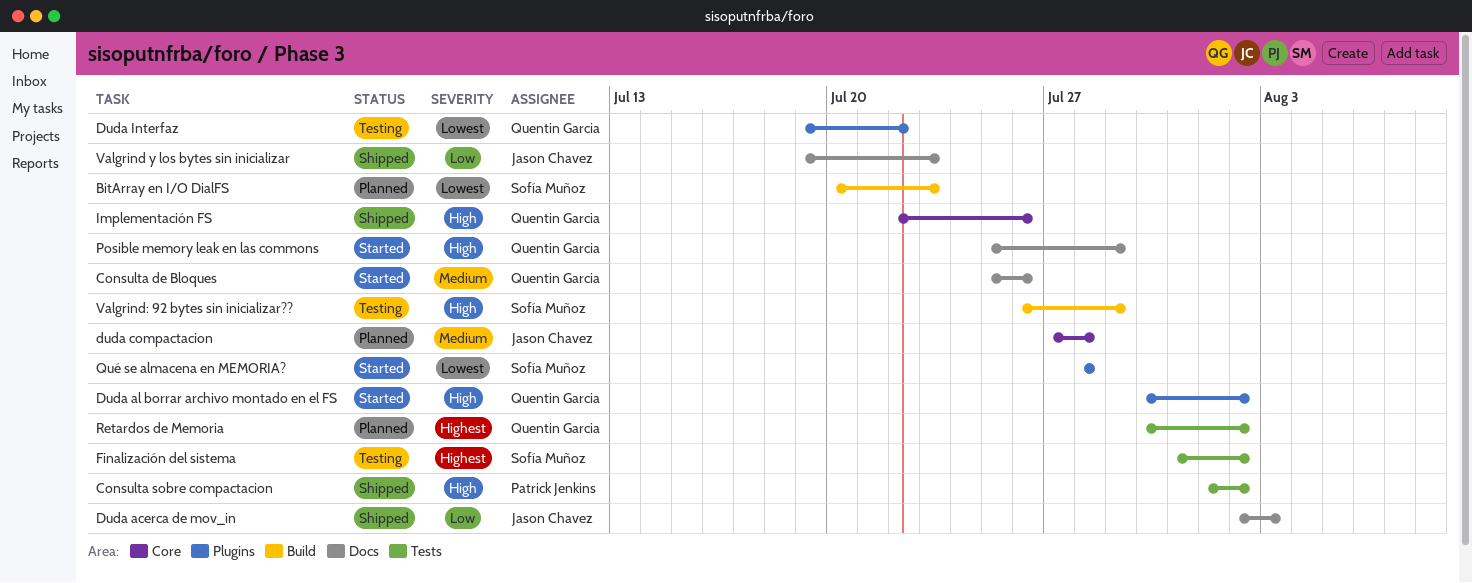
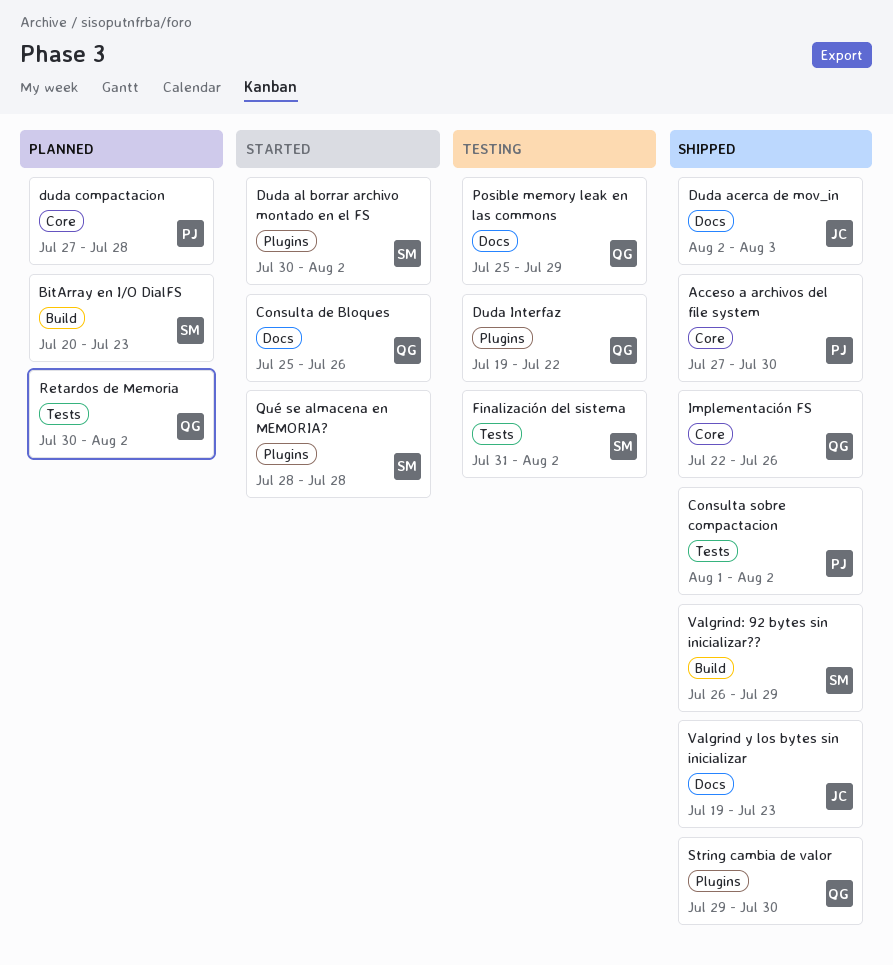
Acceso a archivos del file system: none -> present
Duda al borrar archivo montado en el FS, owner: Quentin Garcia -> Sofía Muñoz
duda compactacion, owner: Jason Chavez -> Patrick Jenkins
Posible memory leak en las commons, status: Started -> Testing
String cambia de valor: none -> present
Valgrind: 92 bytes sin inicializar??, status: Testing -> Shipped

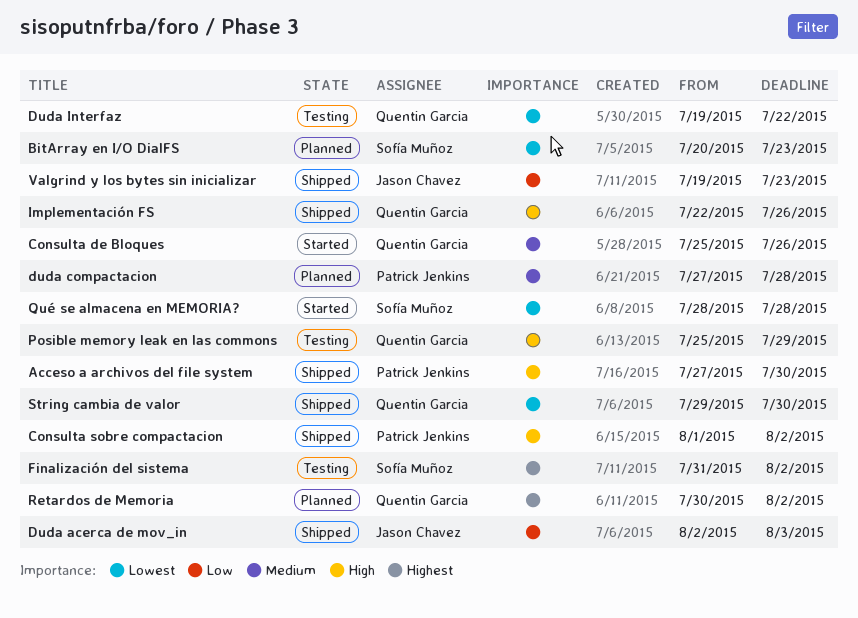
Duda al borrar archivo montado en el FS: present -> none
Valgrind: 92 bytes sin inicializar??: present -> none

